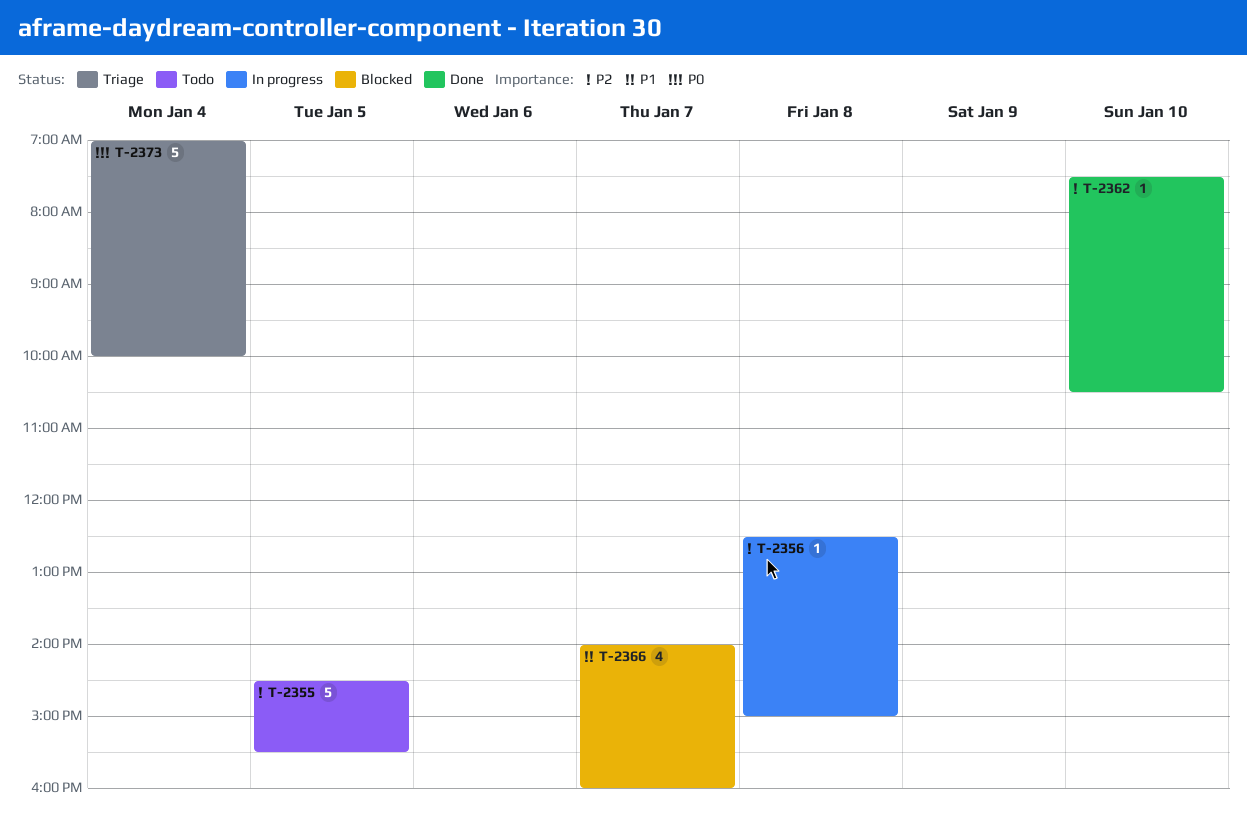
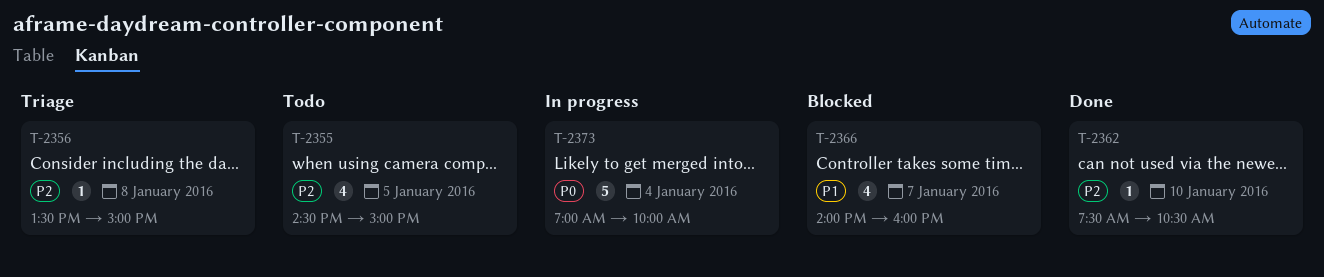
T-2355, estimate: 5 -> 4
T-2355, ends: 15:30 -> 15:00
T-2356, status: In progress -> Triage
T-2356, begins: 12:30 -> 13:30
T-2373, status: Triage -> In progress

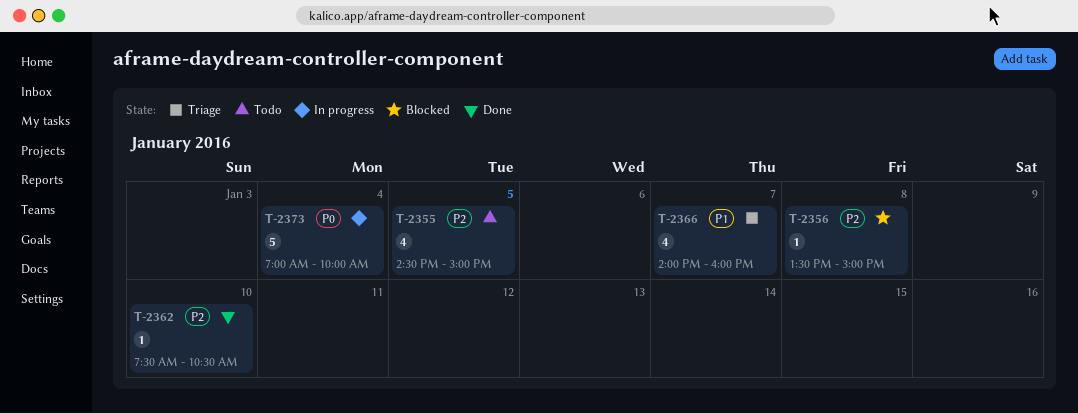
T-2356, status: Triage -> Blocked
T-2366, status: Blocked -> Triage

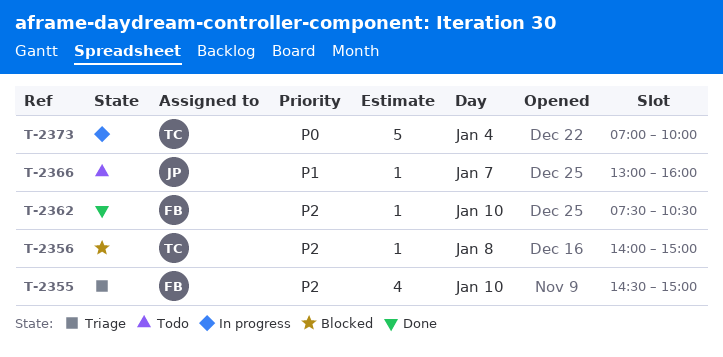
T-2355, status: Todo -> Triage
T-2355, day: Jan 5 -> Jan 10
T-2356, begins: 13:30 -> 14:00
T-2366, status: Triage -> Todo
T-2366, estimate: 4 -> 1
T-2366, begins: 14:00 -> 13:00

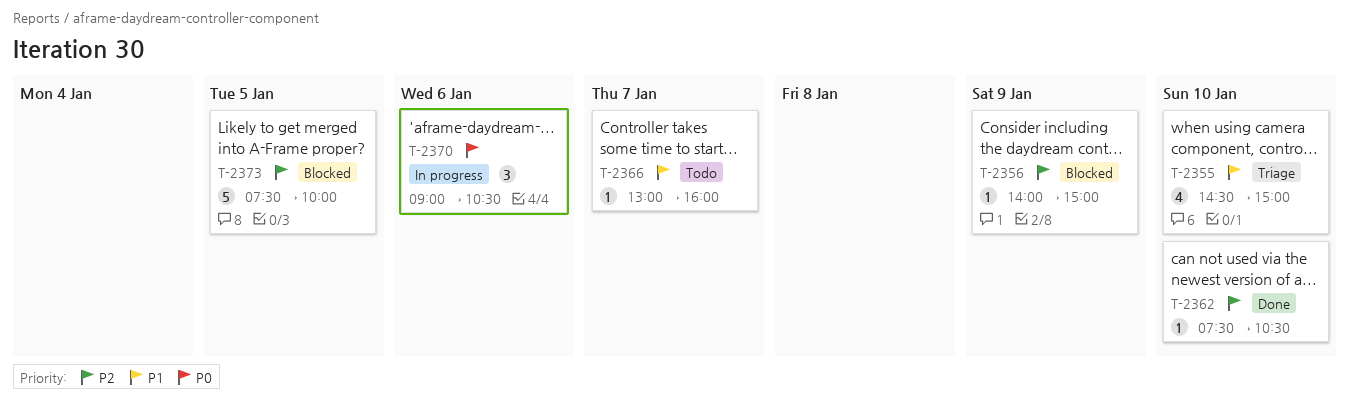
T-2355, priority: P2 -> P1
T-2356, day: Jan 8 -> Jan 9
T-2370: none -> present
T-2373, status: In progress -> Blocked
T-2373, priority: P0 -> P2
T-2373, day: Jan 4 -> Jan 5
T-2373, begins: 07:00 -> 07:30

